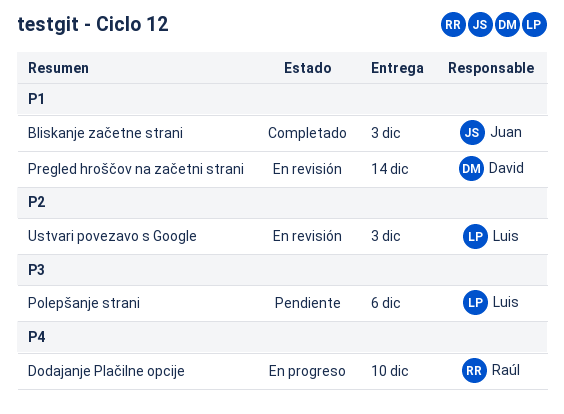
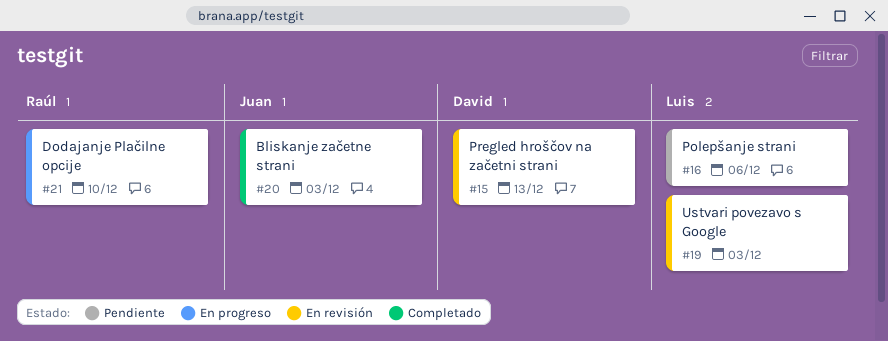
Pregled hroščov na začetni strani, due: Dec 14 -> Dec 13

